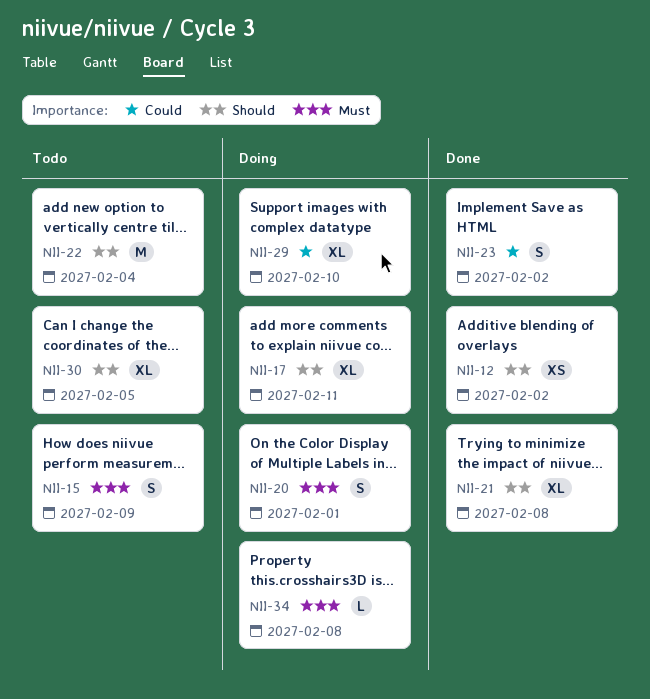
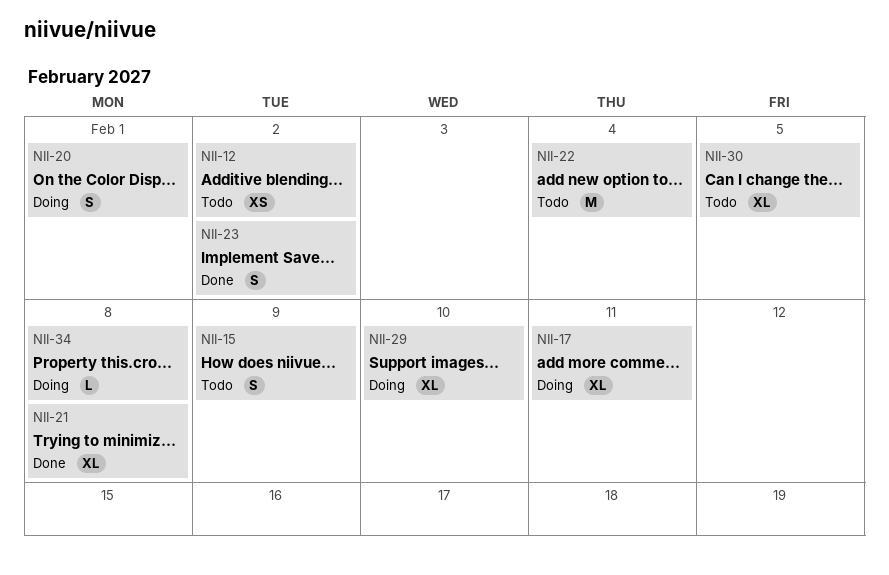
NII-12, status: Done -> Todo

